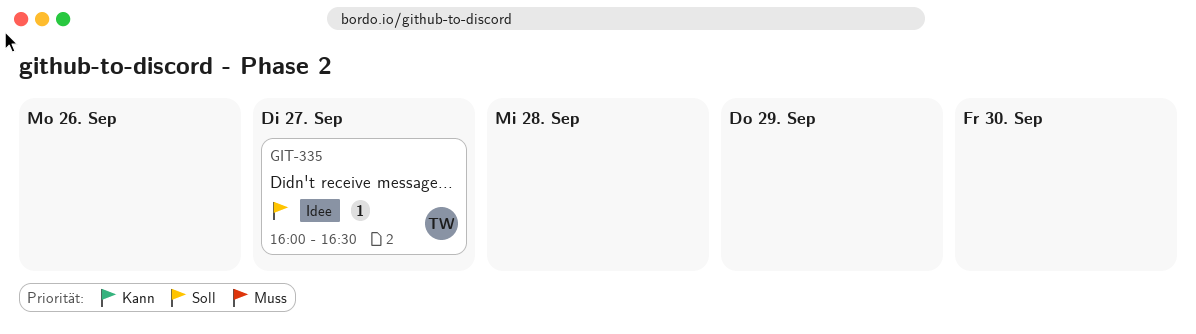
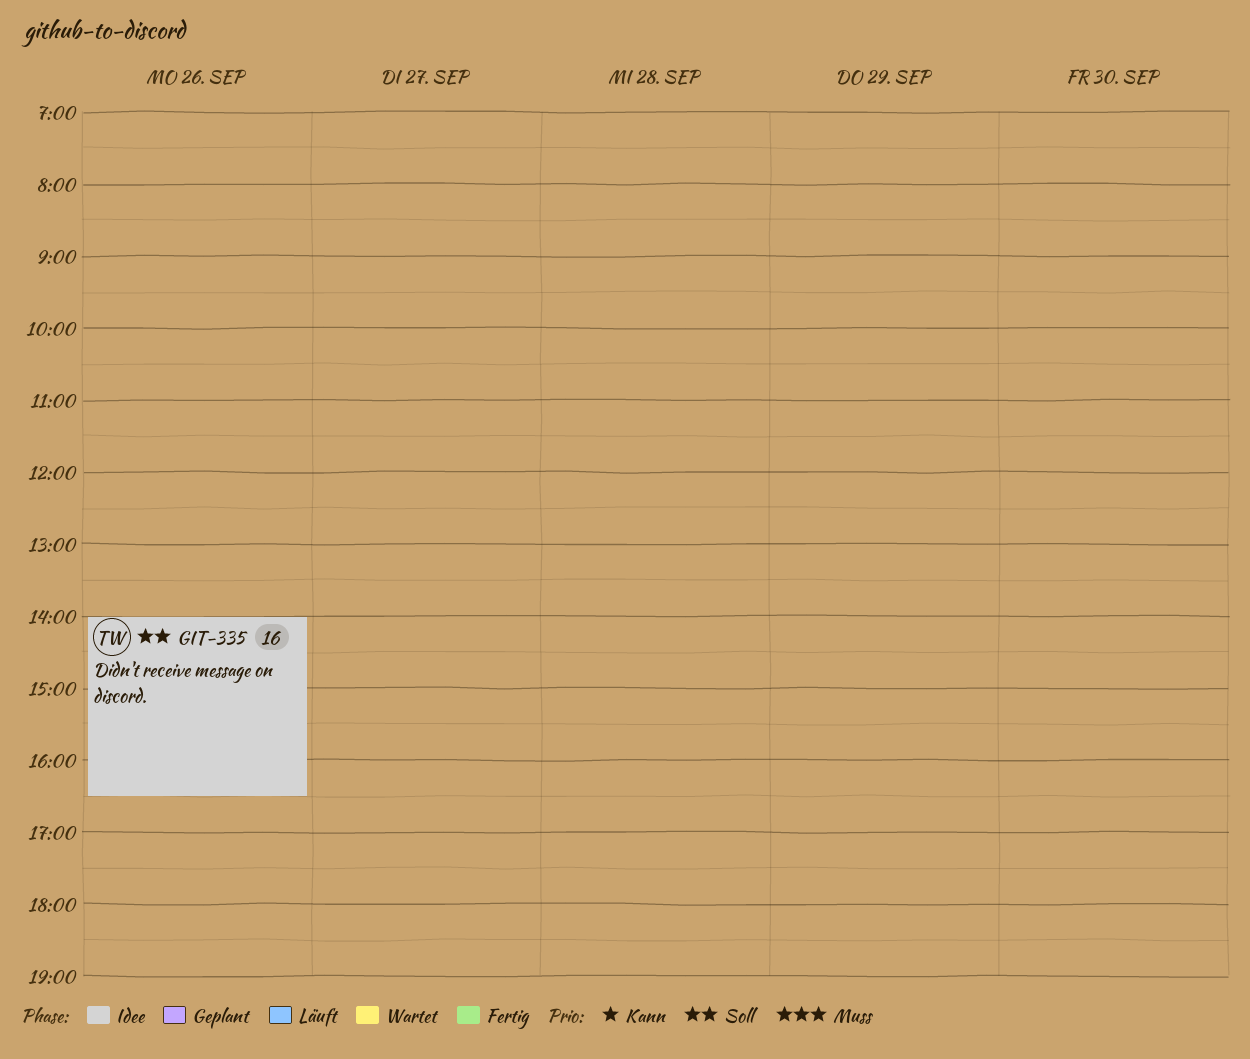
GIT-335, estimate: 1 -> 16
GIT-335, day: Sep 27 -> Sep 26
GIT-335, begins: 16:00 -> 14:00

